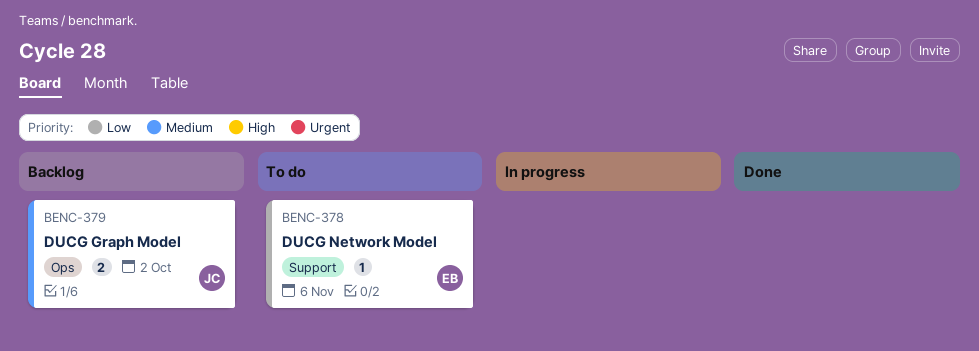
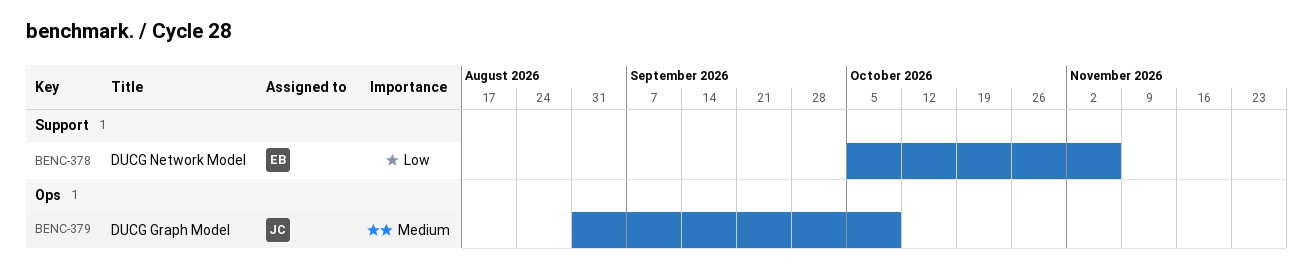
BENC-379, due: Oct 2 -> Oct 9

